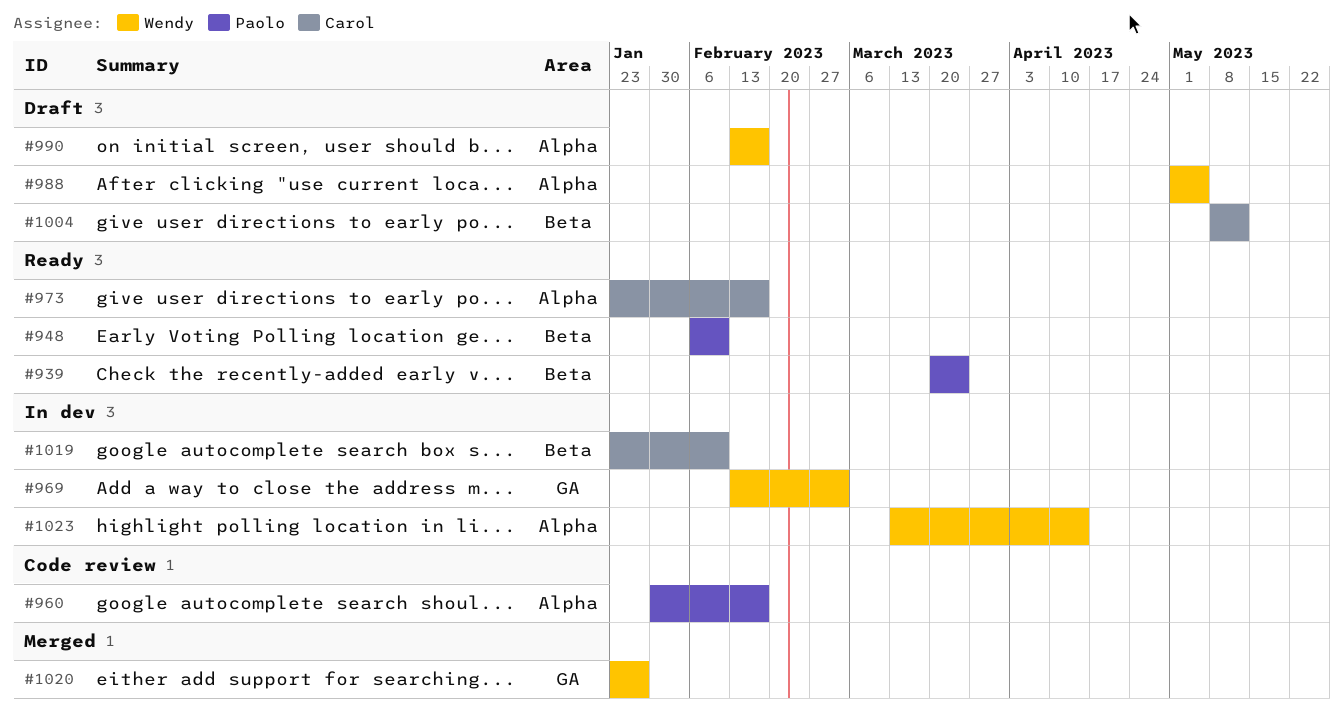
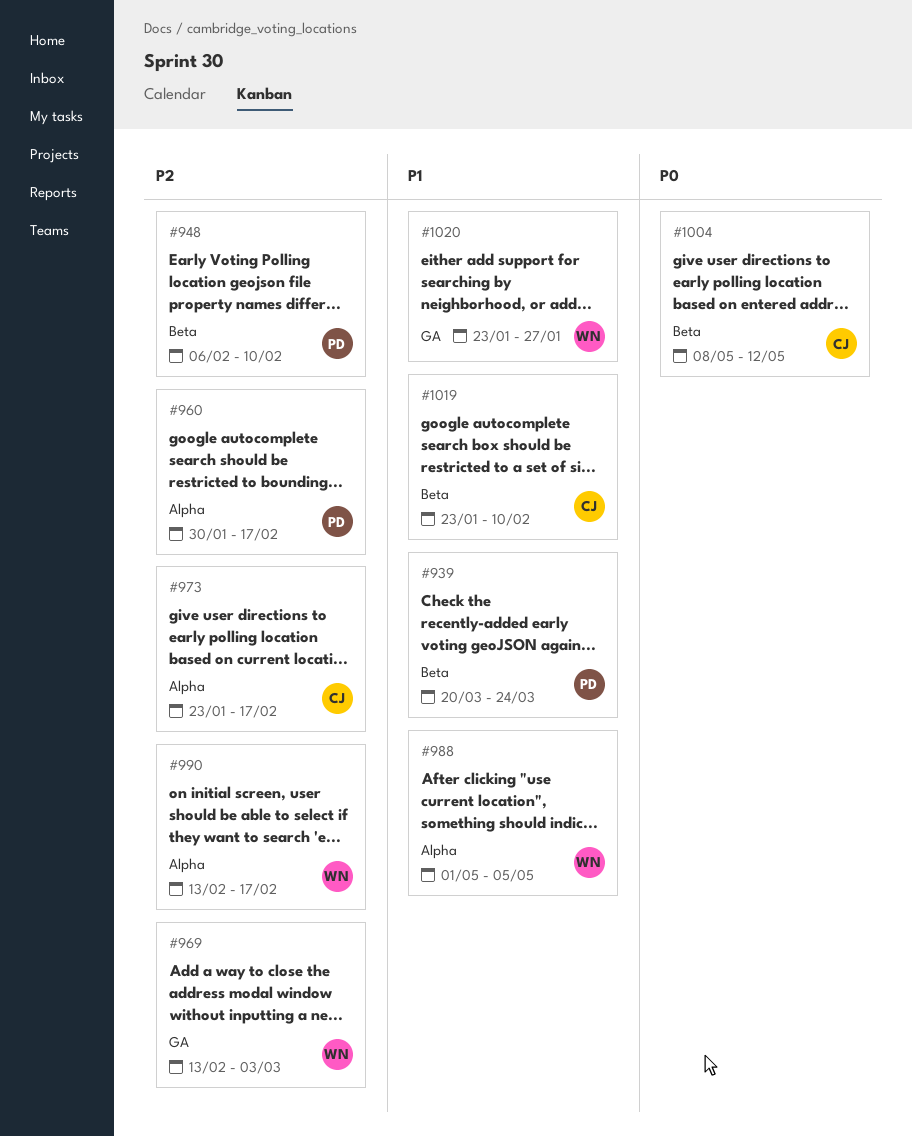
#1023: present -> none

